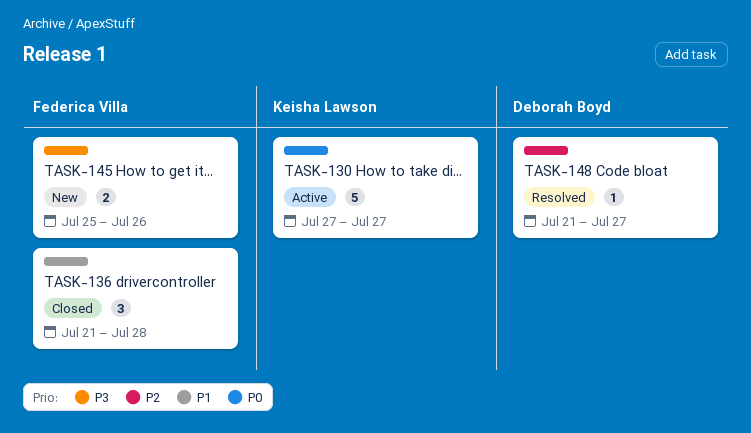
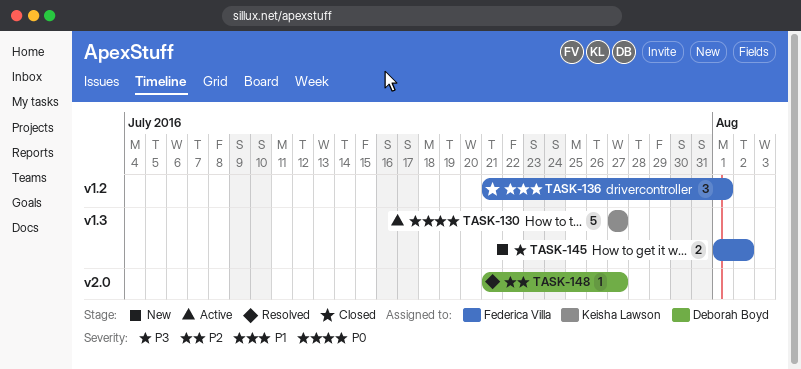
TASK-136, due: Jul 28 -> Aug 1
TASK-145, start: Jul 25 -> Aug 1
TASK-145, due: Jul 26 -> Aug 2

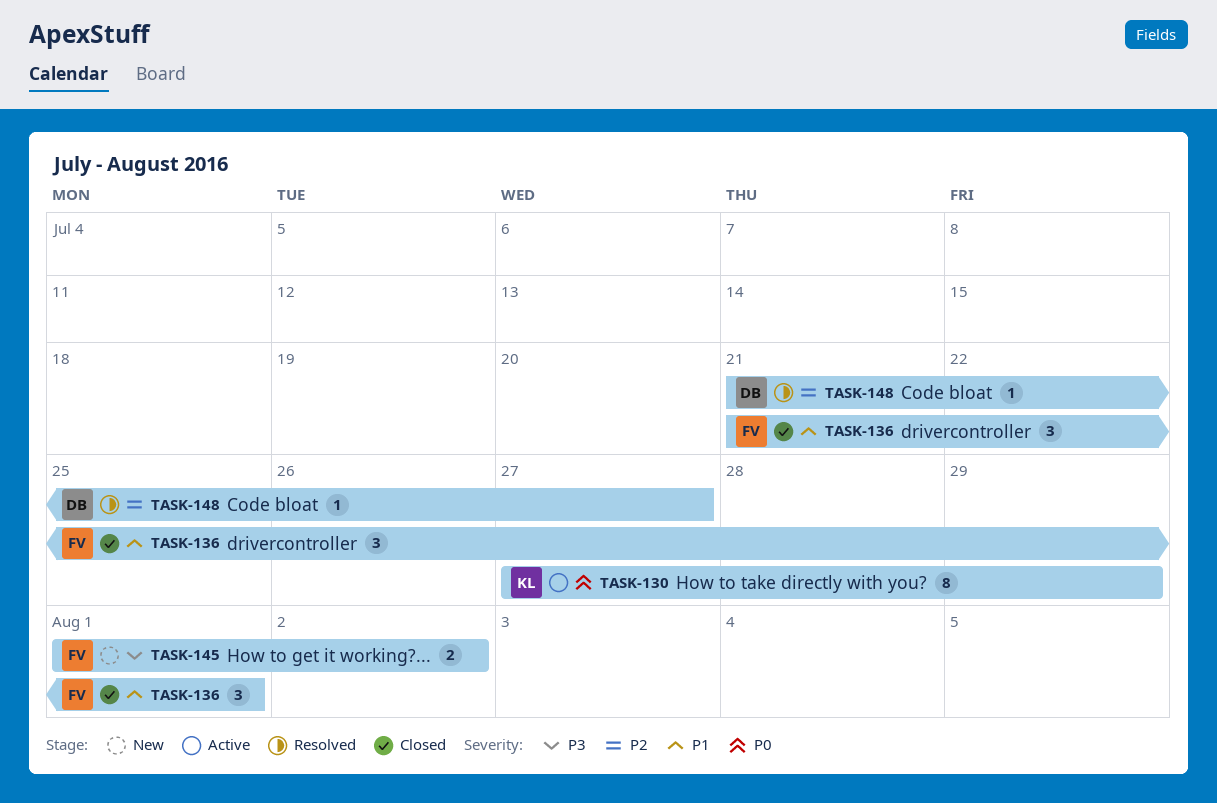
TASK-130, estimate: 5 -> 8
TASK-130, due: Jul 27 -> Jul 29

